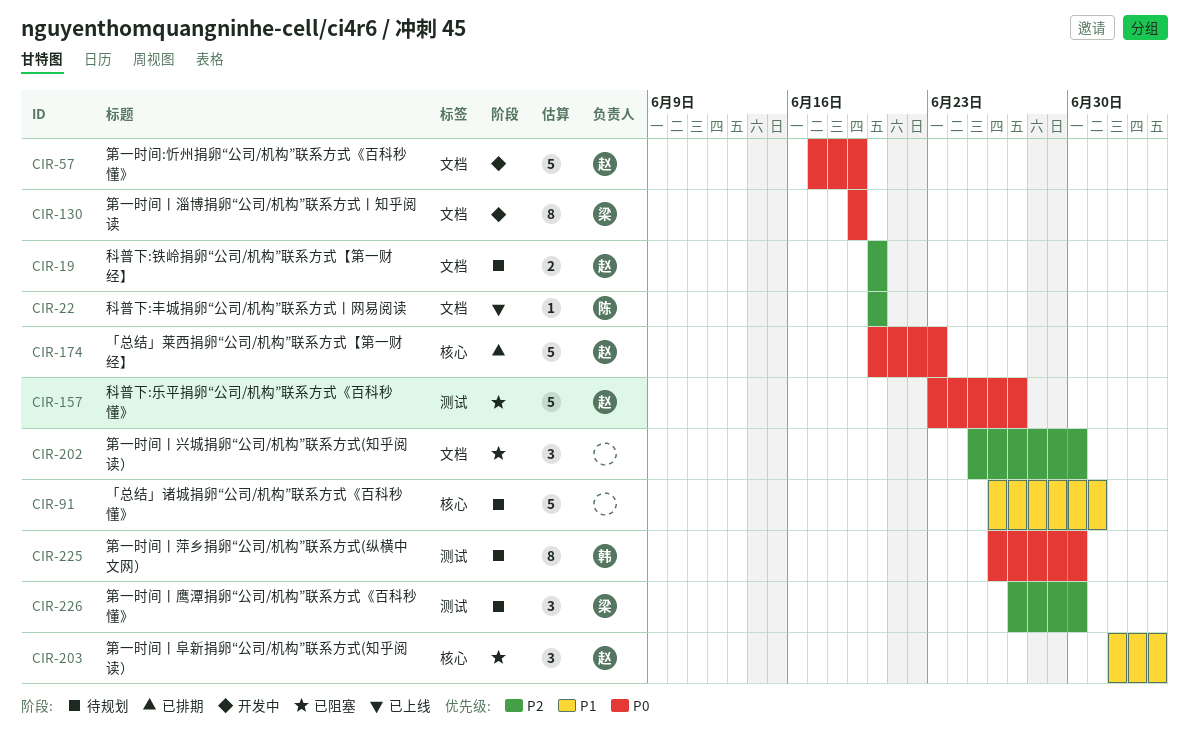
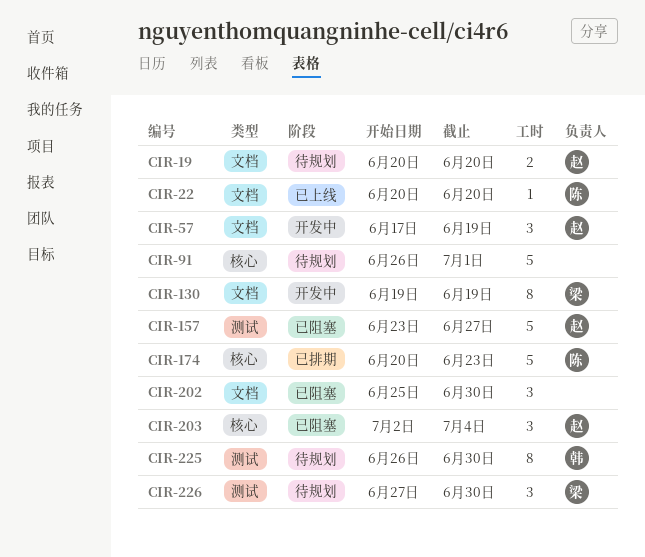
CIR-57, estimate: 5 -> 3
CIR-174, owner: 赵 -> 陈

